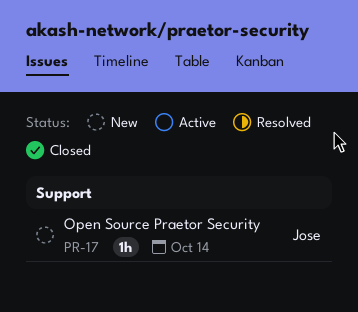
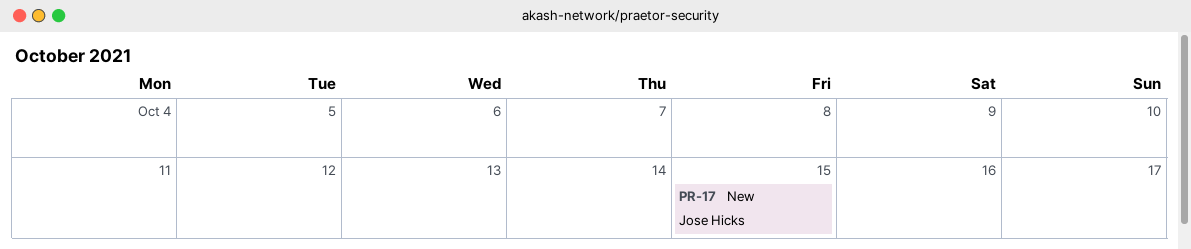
PR-17, due: Oct 14 -> Oct 15

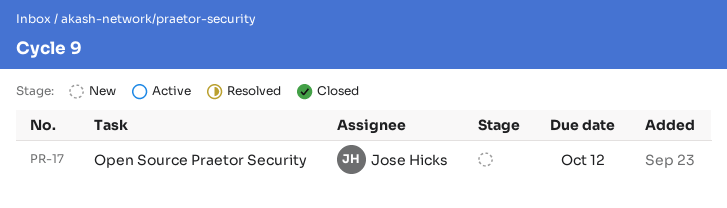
PR-17, due: Oct 15 -> Oct 12

